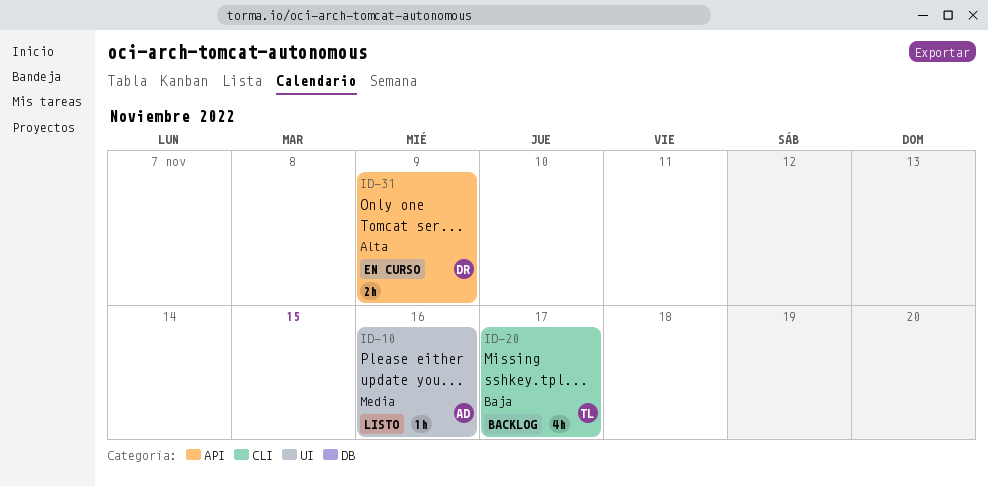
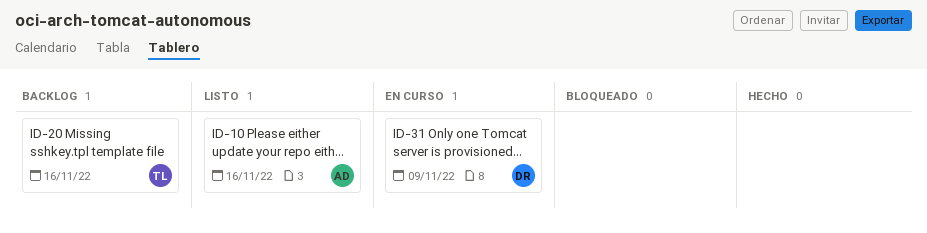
ID-20, due: Nov 17 -> Nov 16

